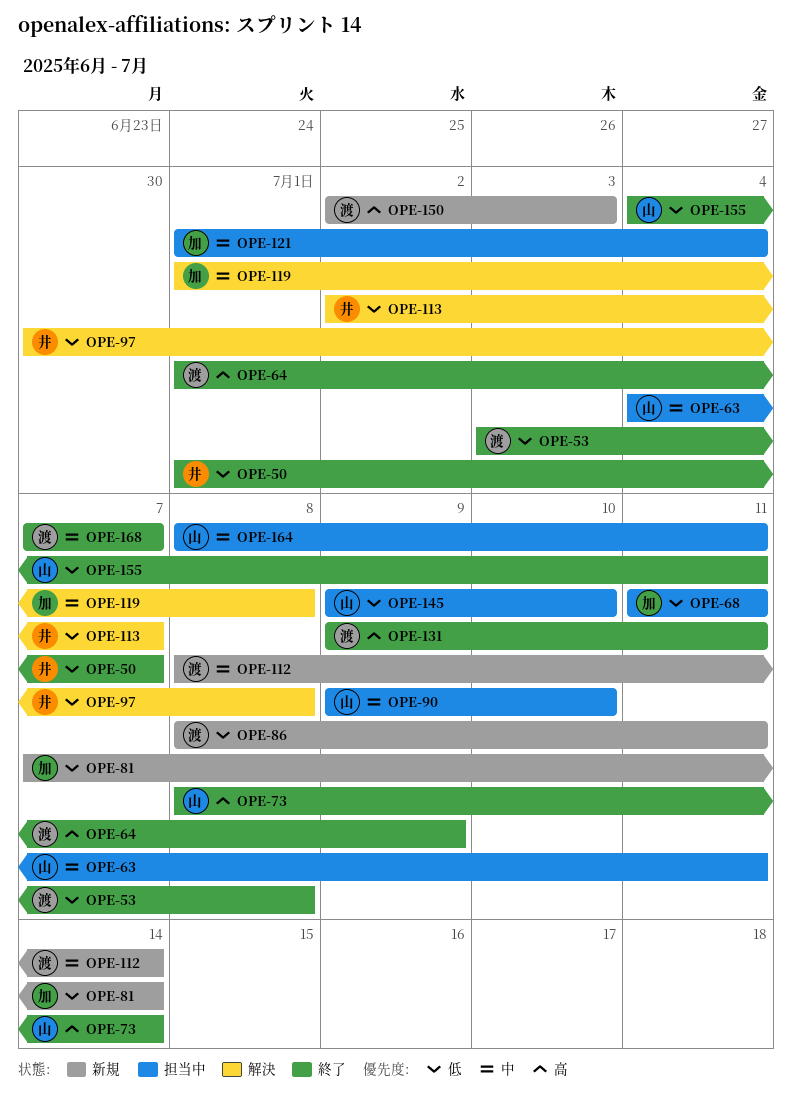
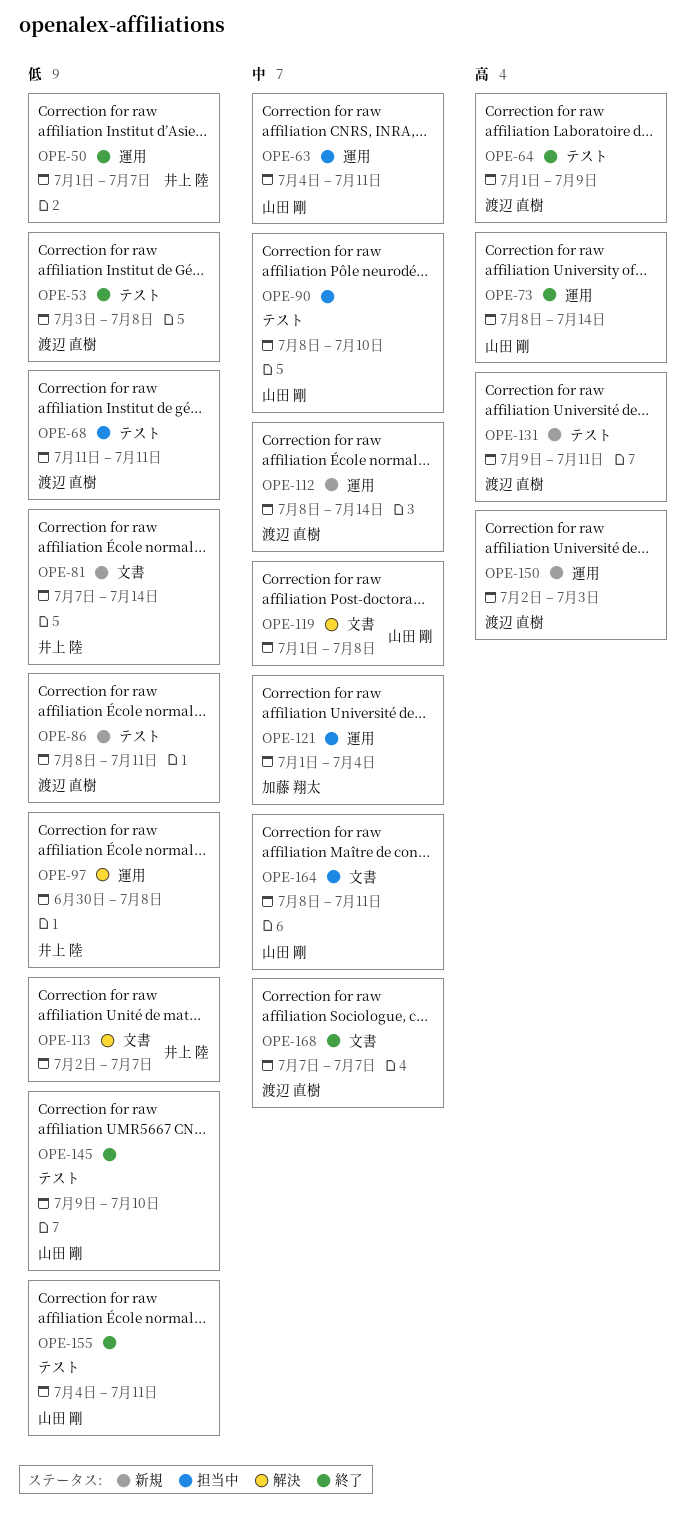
OPE-68, owner: 加藤 翔太 -> 渡辺 直樹
OPE-81, owner: 加藤 翔太 -> 井上 陸
OPE-90, start: Jul 9 -> Jul 8
OPE-119, owner: 加藤 翔太 -> 山田 剛
OPE-131, status: 終了 -> 新規
OPE-145, status: 担当中 -> 終了

